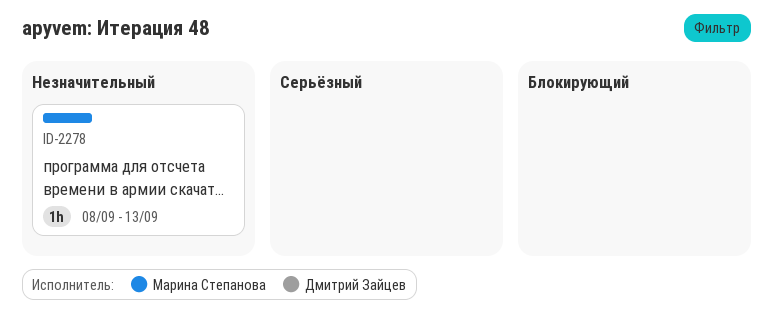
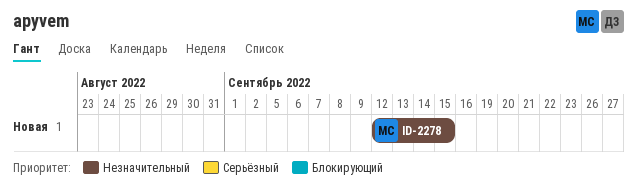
ID-2278, start: Sep 8 -> Sep 12
ID-2278, due: Sep 13 -> Sep 15

